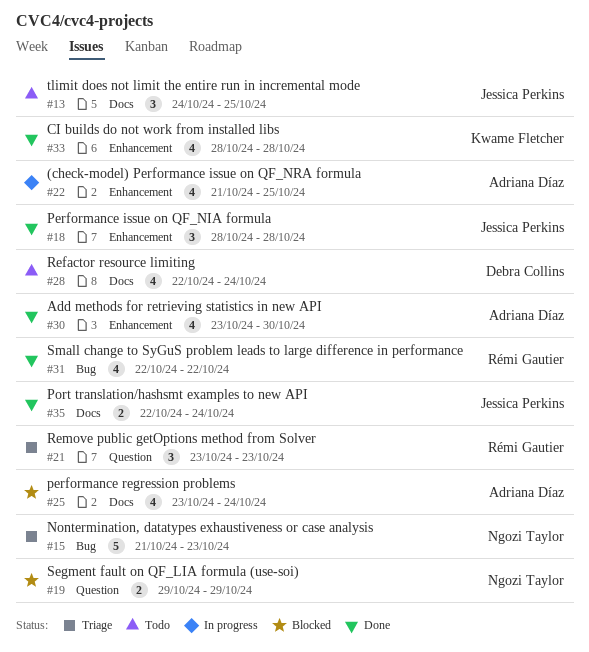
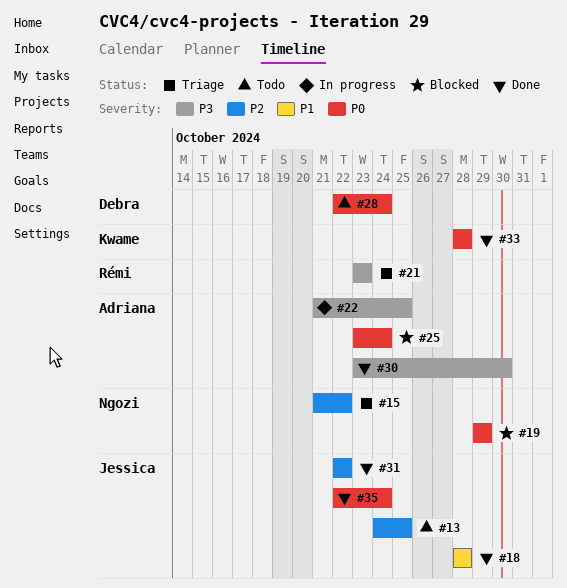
#15, due: Oct 23 -> Oct 22
#31, owner: Rémi Gautier -> Jessica Perkins

